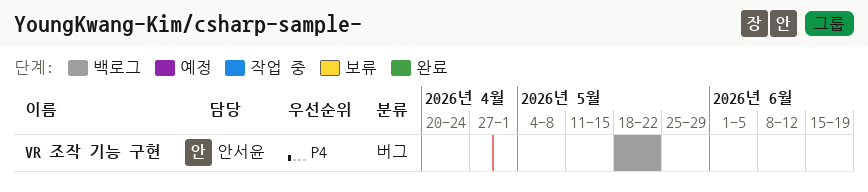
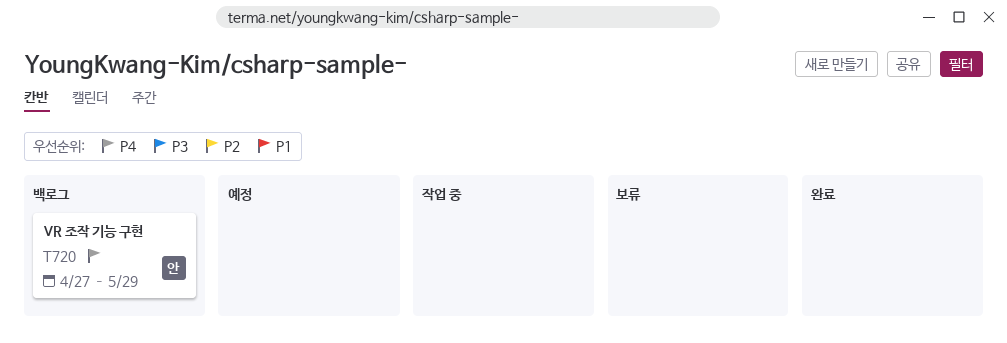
VR 조작 기능 구현, start: May 18 -> Apr 27
VR 조작 기능 구현, due: May 22 -> May 29

